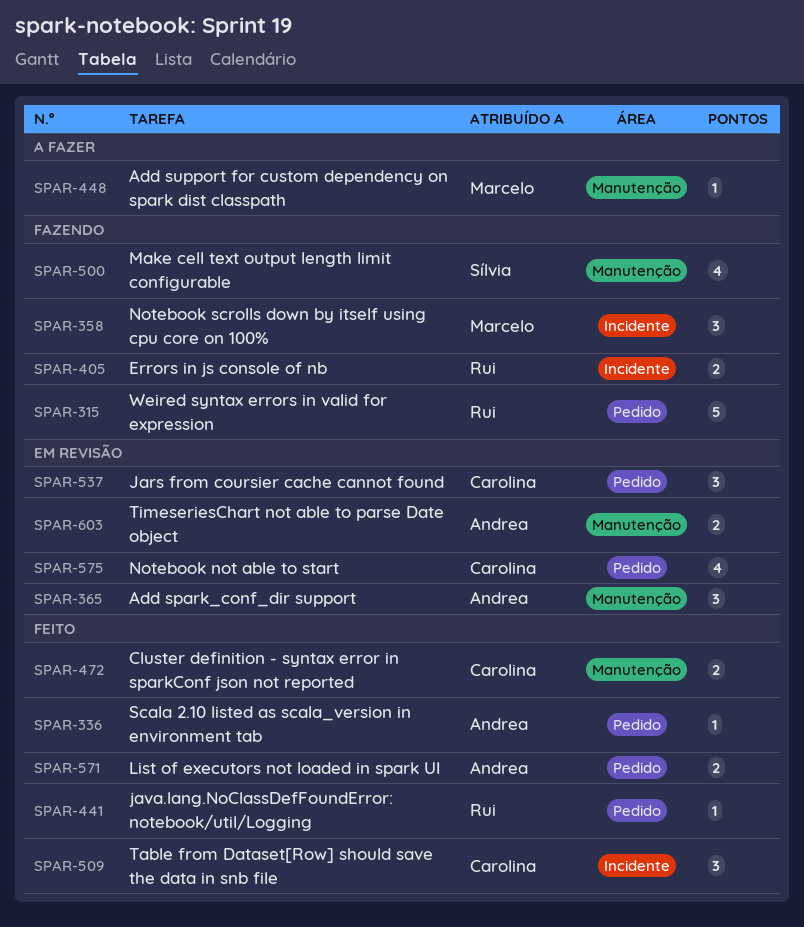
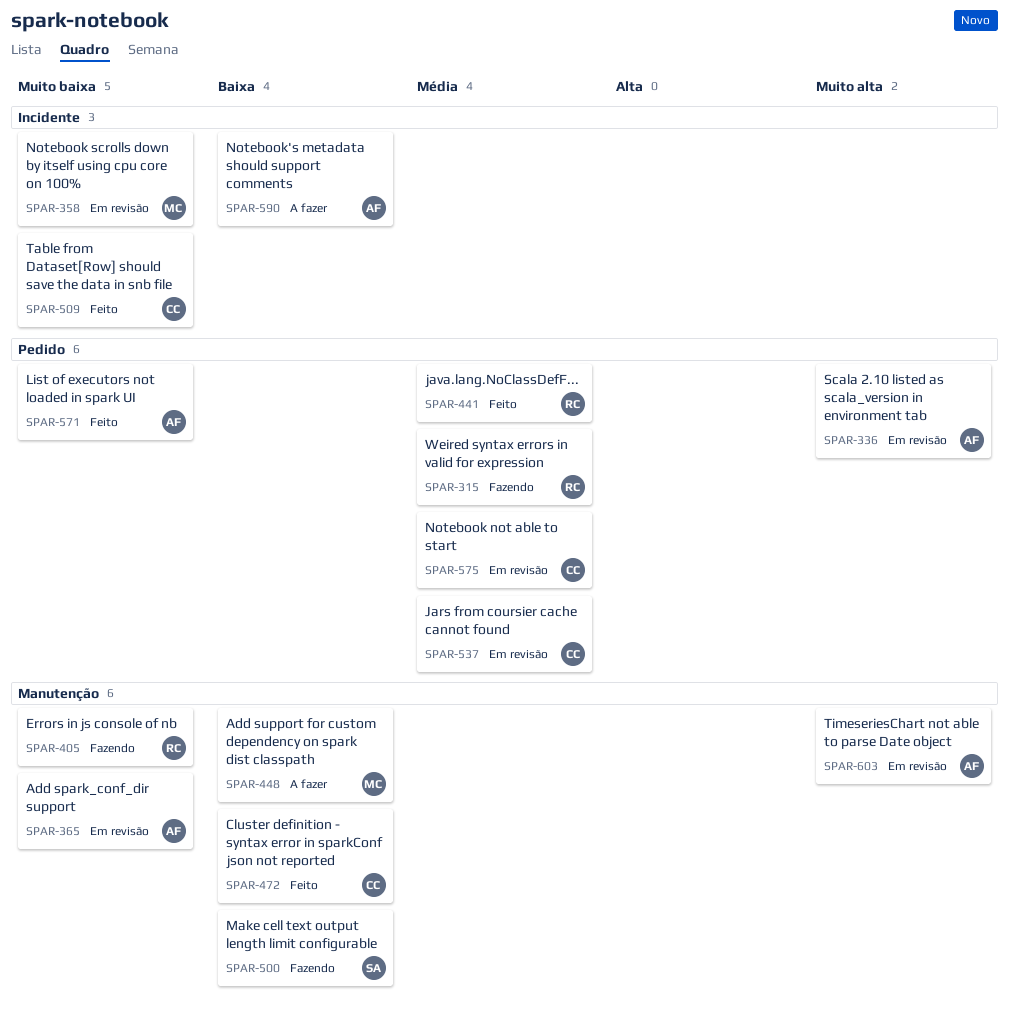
SPAR-336, status: Feito -> Em revisão
SPAR-358, status: Fazendo -> Em revisão
SPAR-405, label: Incidente -> Manutenção
SPAR-590: none -> present

